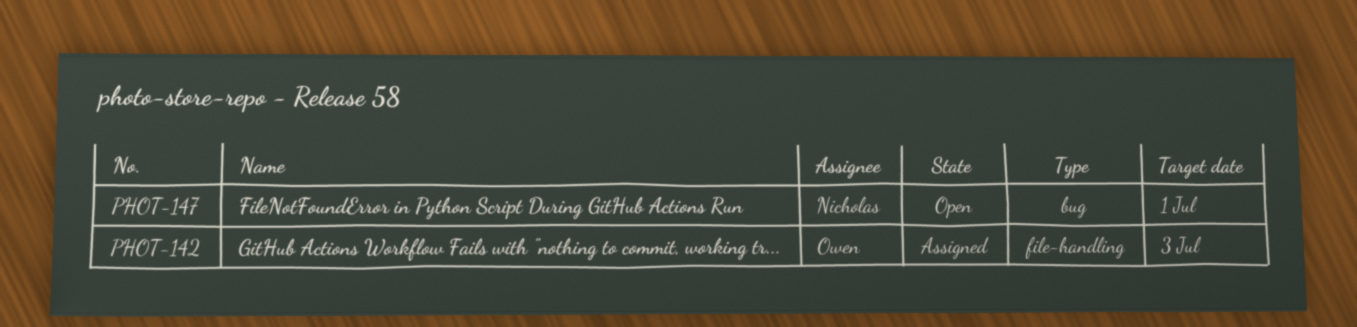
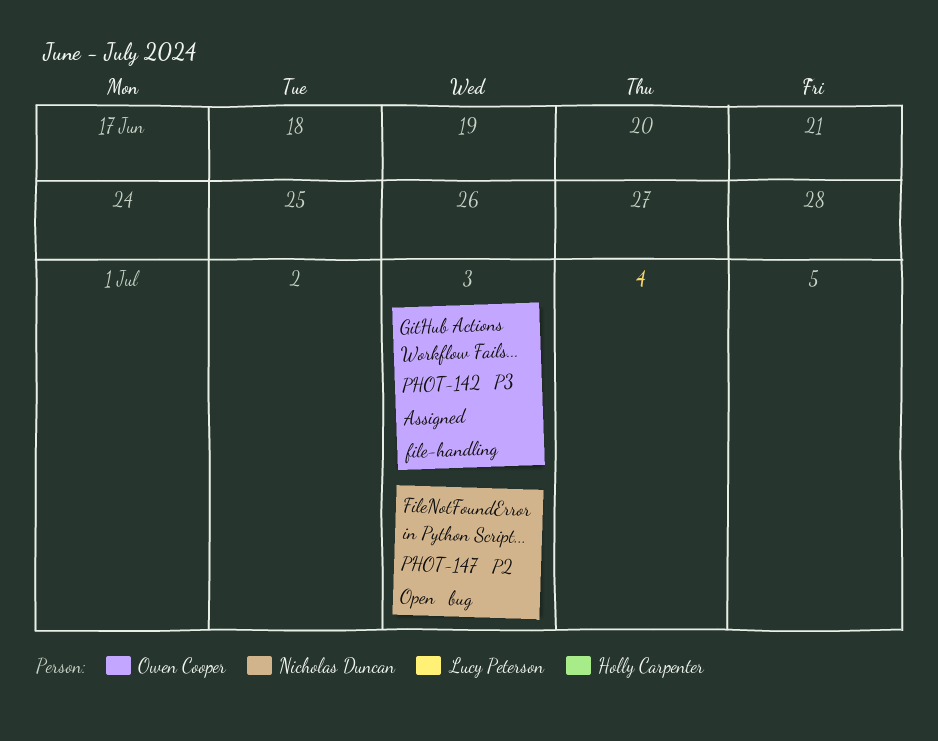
PHOT-147, due: Jul 1 -> Jul 3

